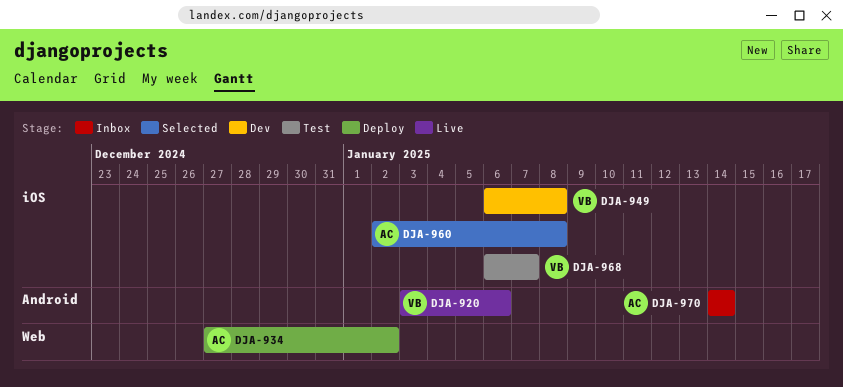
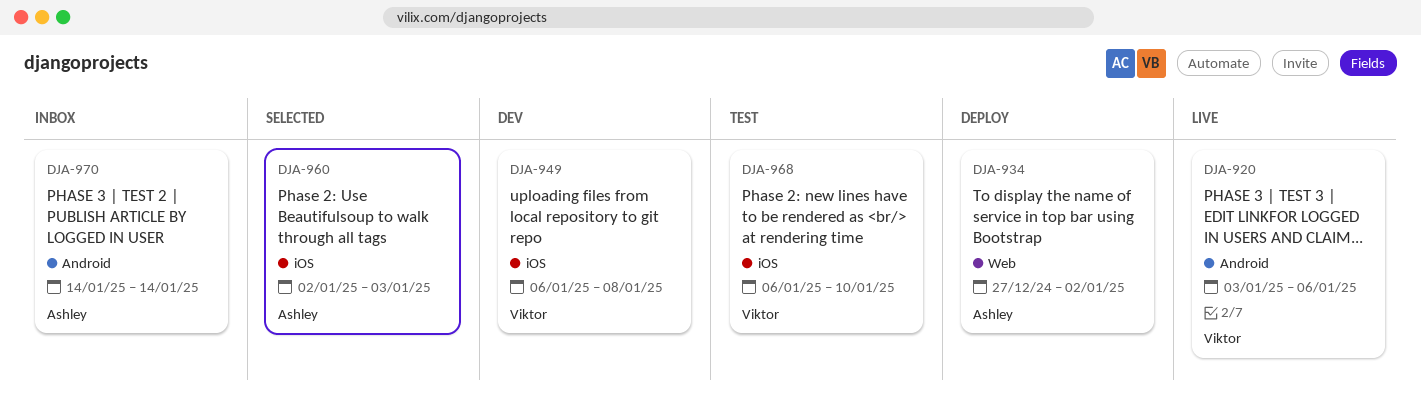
DJA-960, due: Jan 8 -> Jan 3
DJA-968, due: Jan 7 -> Jan 10

